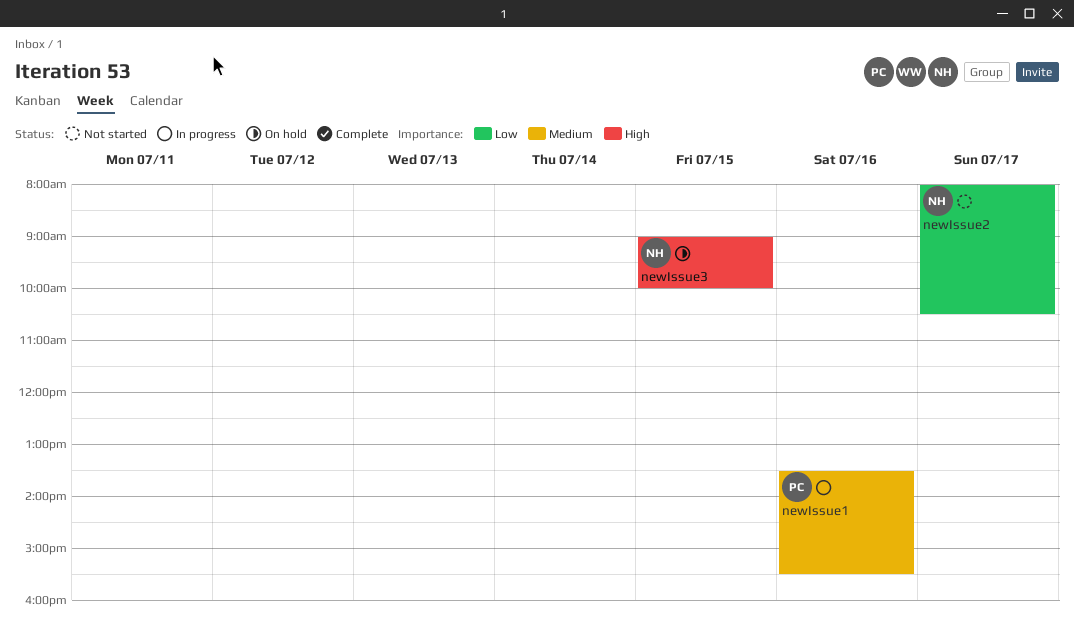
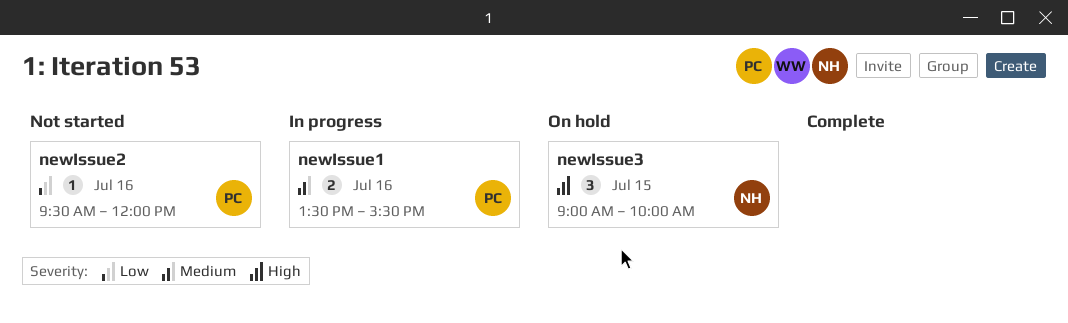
newIssue2, owner: NH -> PC
newIssue2, day: Jul 17 -> Jul 16
newIssue2, begins: 08:00 -> 09:30
newIssue2, ends: 10:30 -> 12:00

